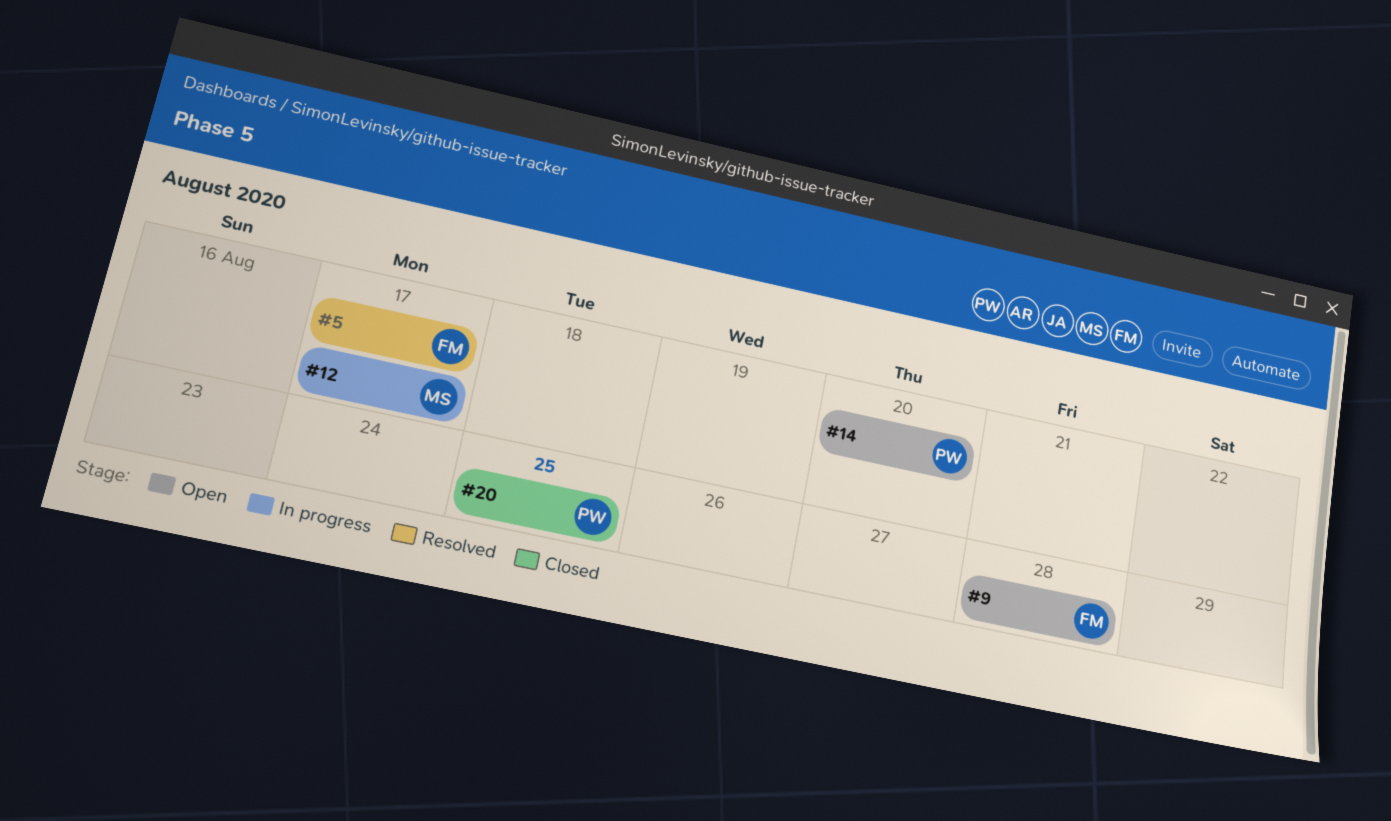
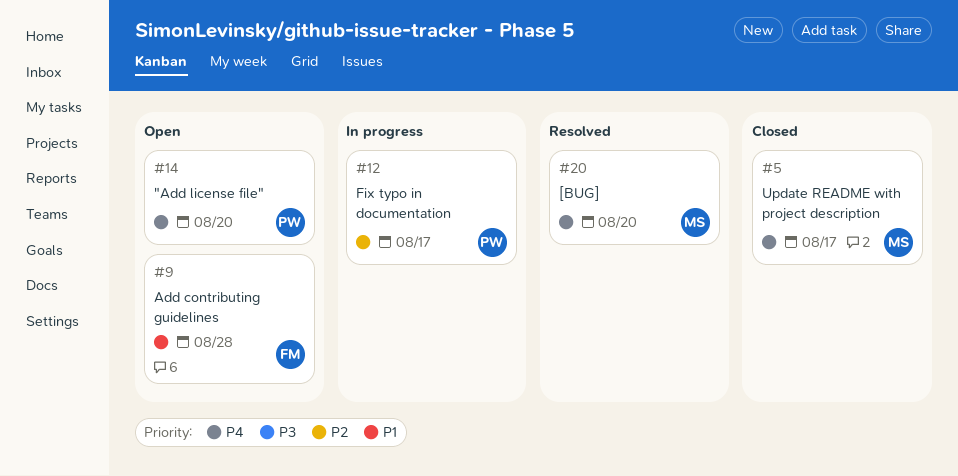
#5, status: Resolved -> Closed
#5, owner: FM -> MS
#12, owner: MS -> PW
#20, status: Closed -> Resolved
#20, owner: PW -> MS
#20, due: Aug 25 -> Aug 20

